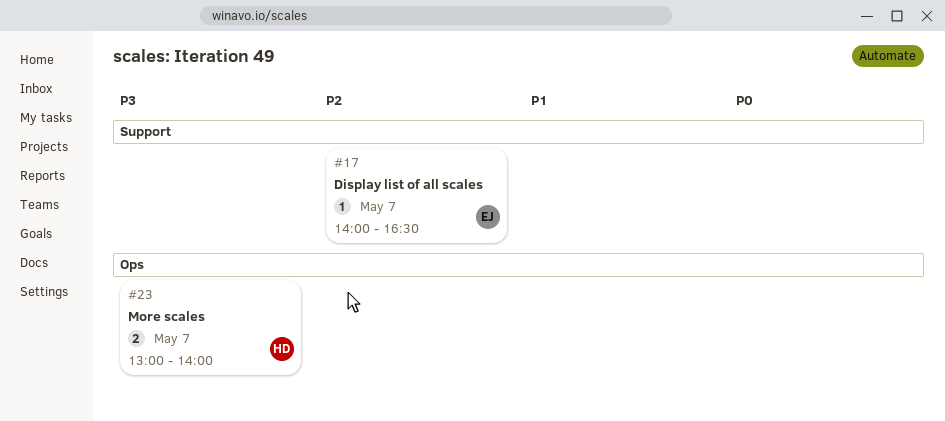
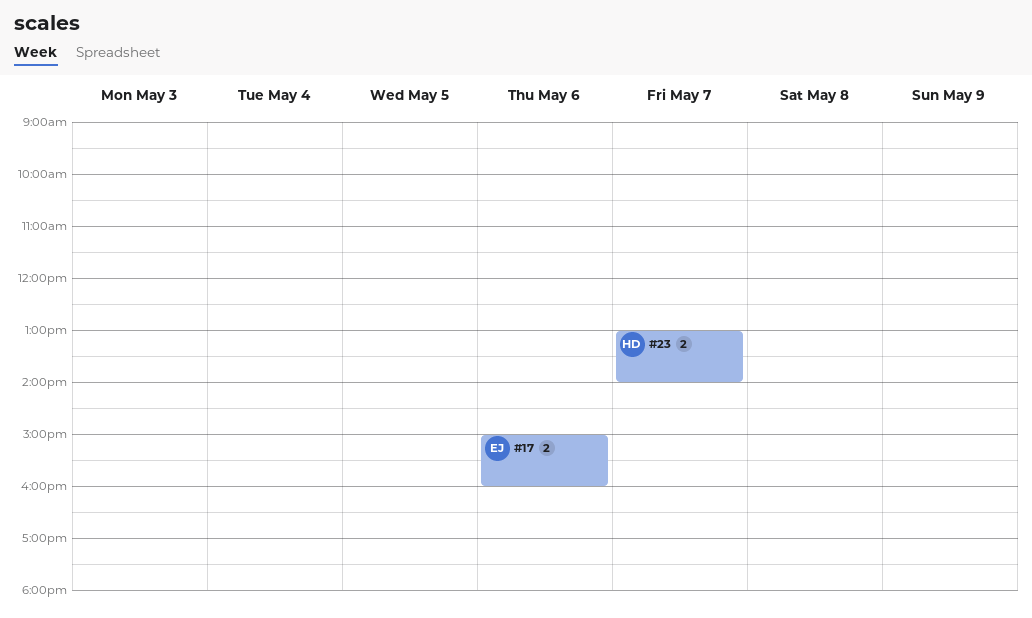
#17, estimate: 1 -> 2
#17, day: May 7 -> May 6
#17, begins: 14:00 -> 15:00
#17, ends: 16:30 -> 16:00

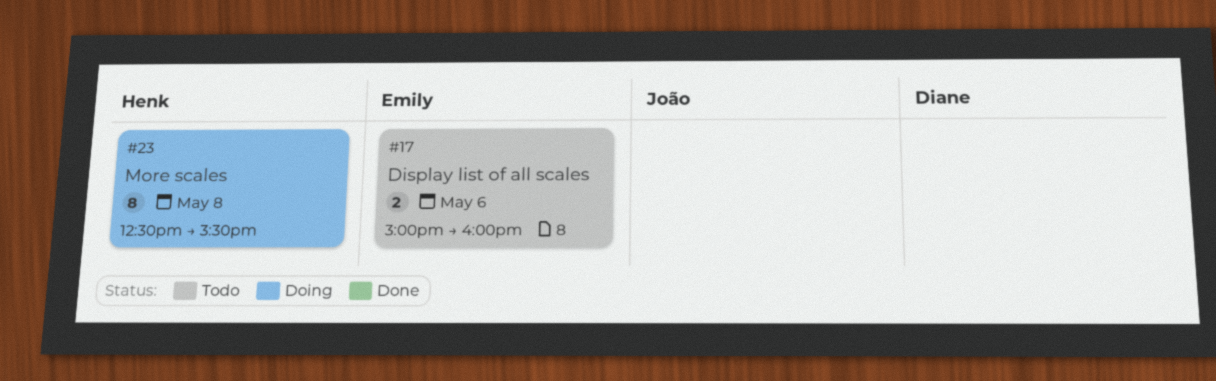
#23, estimate: 2 -> 8
#23, day: May 7 -> May 8
#23, begins: 13:00 -> 12:30
#23, ends: 14:00 -> 15:30

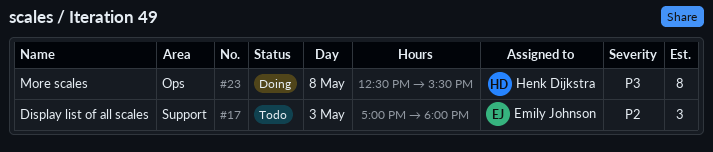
#17, estimate: 2 -> 3
#17, day: May 6 -> May 3
#17, begins: 15:00 -> 17:00
#17, ends: 16:00 -> 18:00

